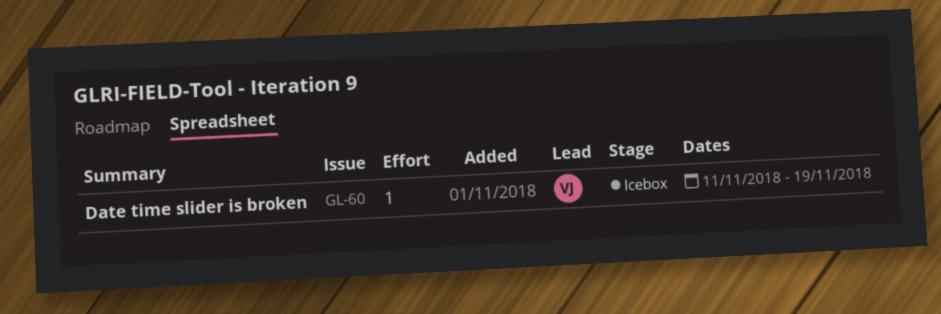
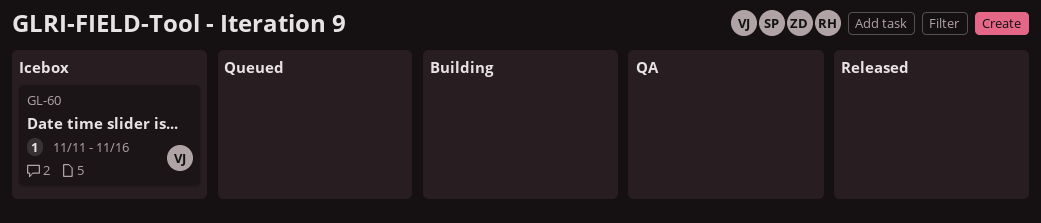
GL-60, due: Nov 19 -> Nov 16

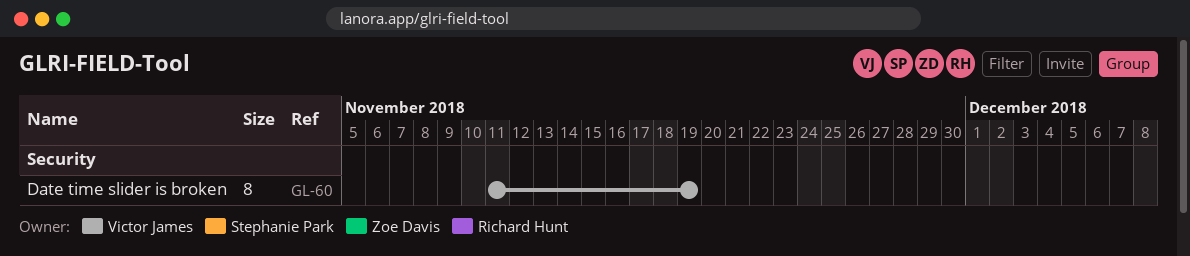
GL-60, estimate: 1 -> 8
GL-60, due: Nov 16 -> Nov 19

